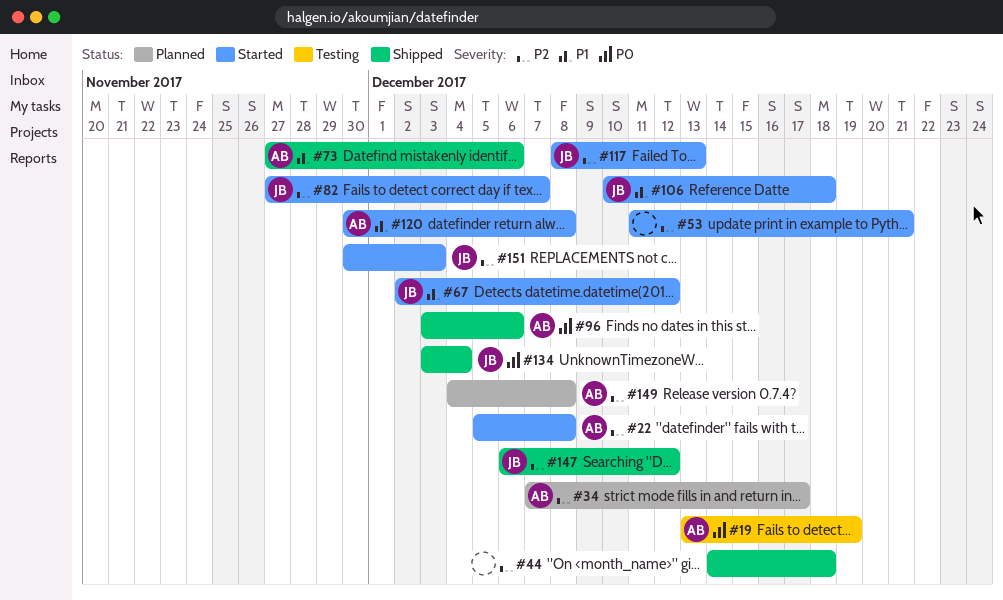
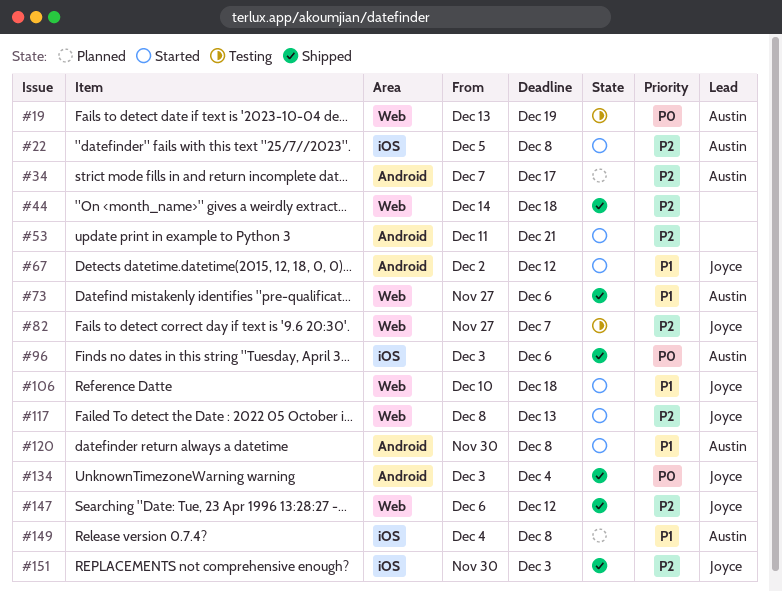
#82, status: Started -> Testing
#149, priority: P2 -> P1
#151, status: Started -> Shipped

